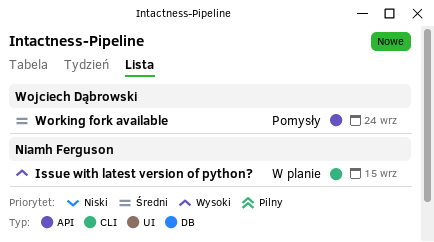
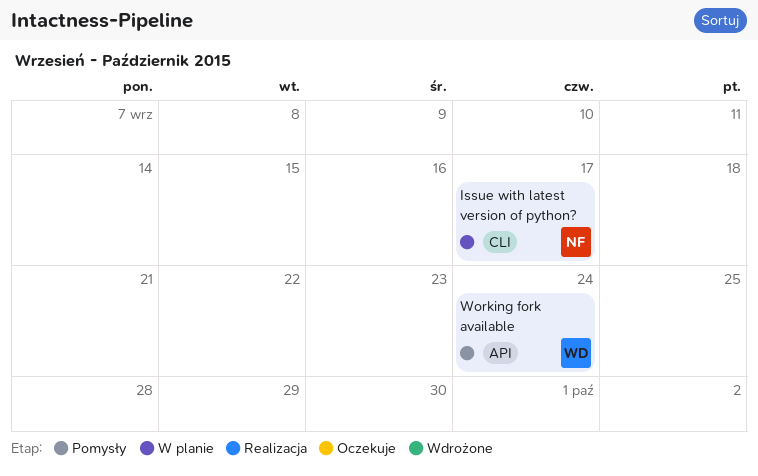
Issue with latest version of python?, due: Sep 15 -> Sep 17

